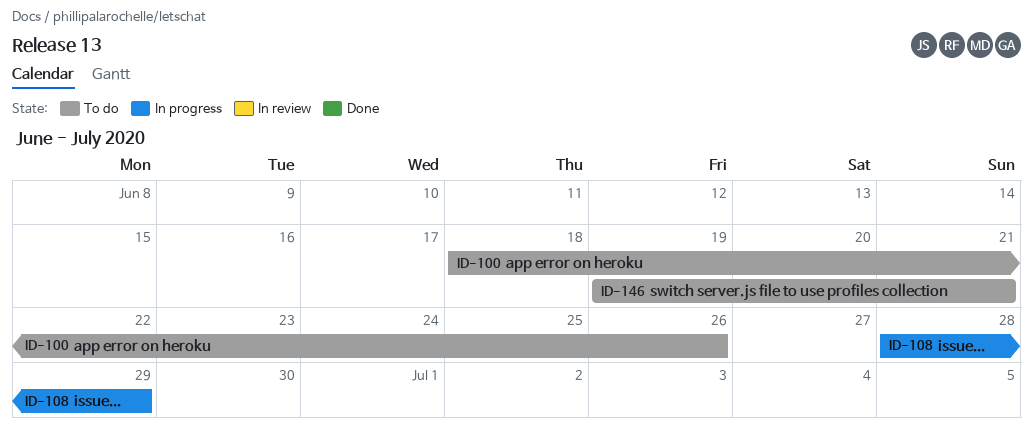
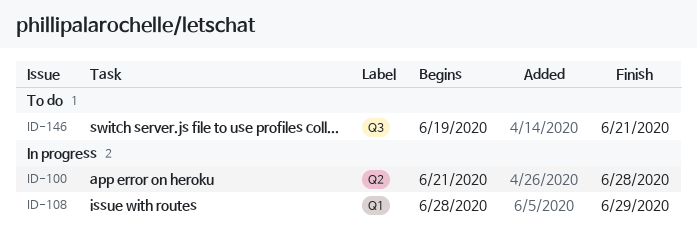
ID-100, status: To do -> In progress
ID-100, start: Jun 18 -> Jun 21
ID-100, due: Jun 26 -> Jun 28

